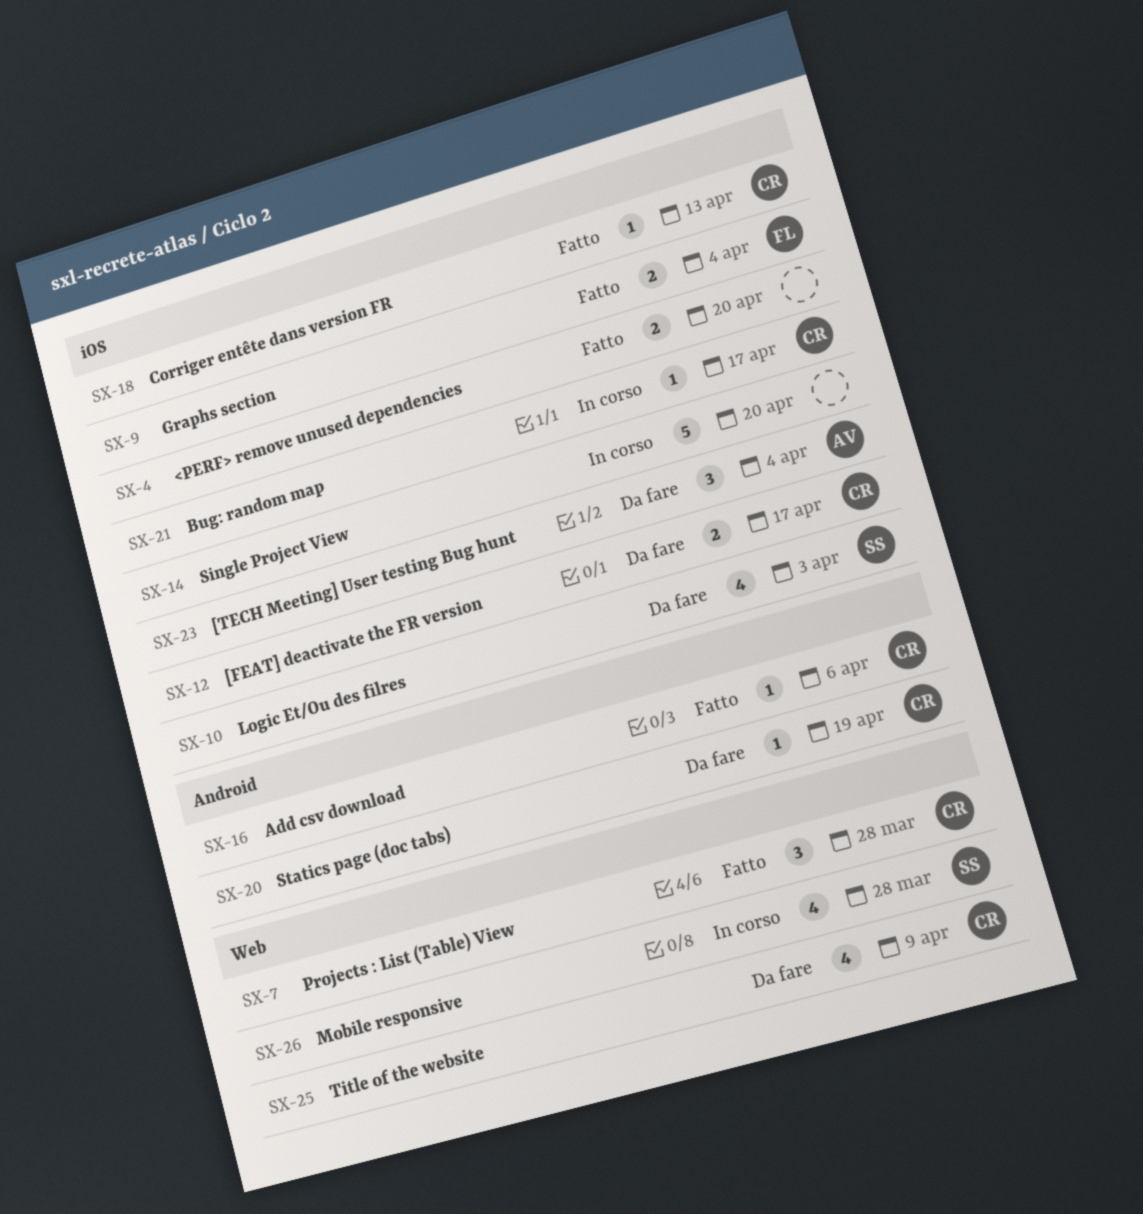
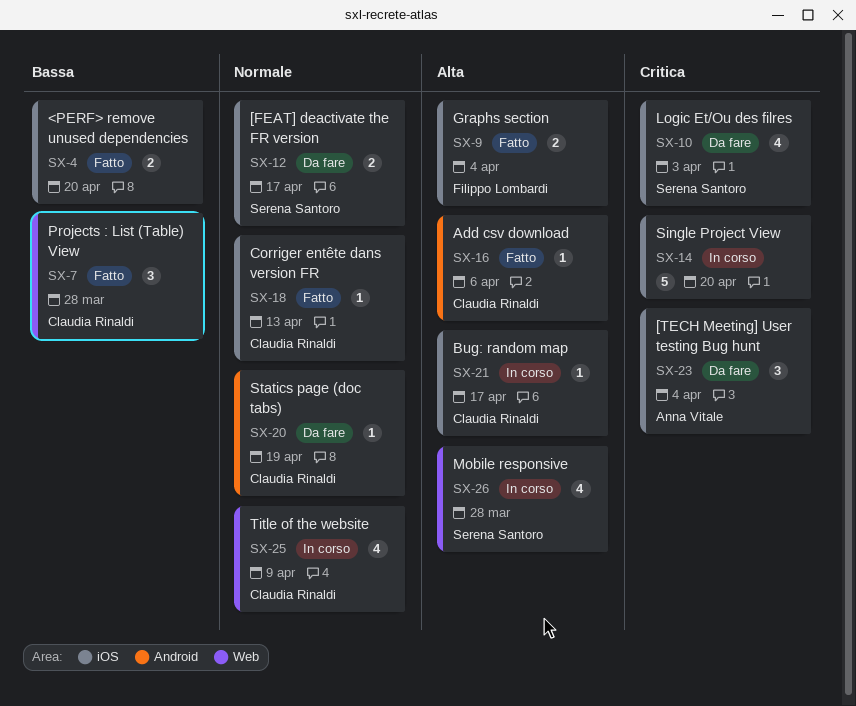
SX-12, owner: Claudia Rinaldi -> Serena Santoro
SX-25, status: Da fare -> In corso

